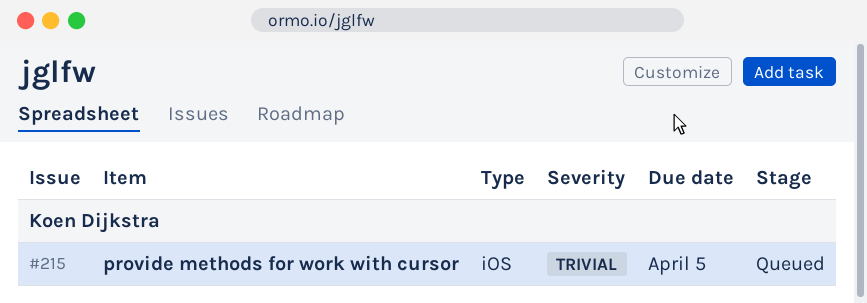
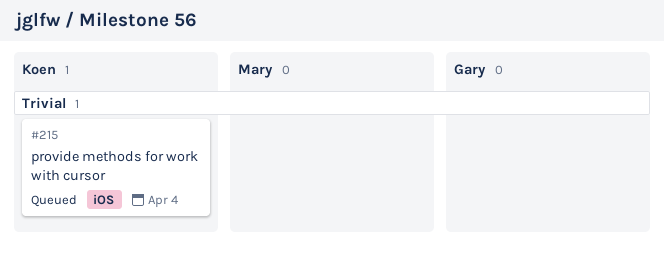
#215, due: Apr 5 -> Apr 4

